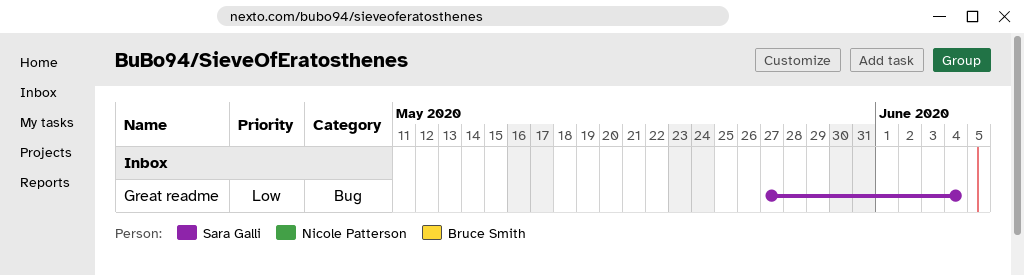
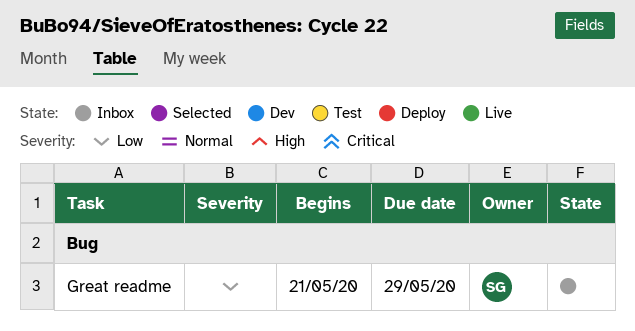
Great readme, start: May 27 -> May 21
Great readme, due: Jun 4 -> May 29

